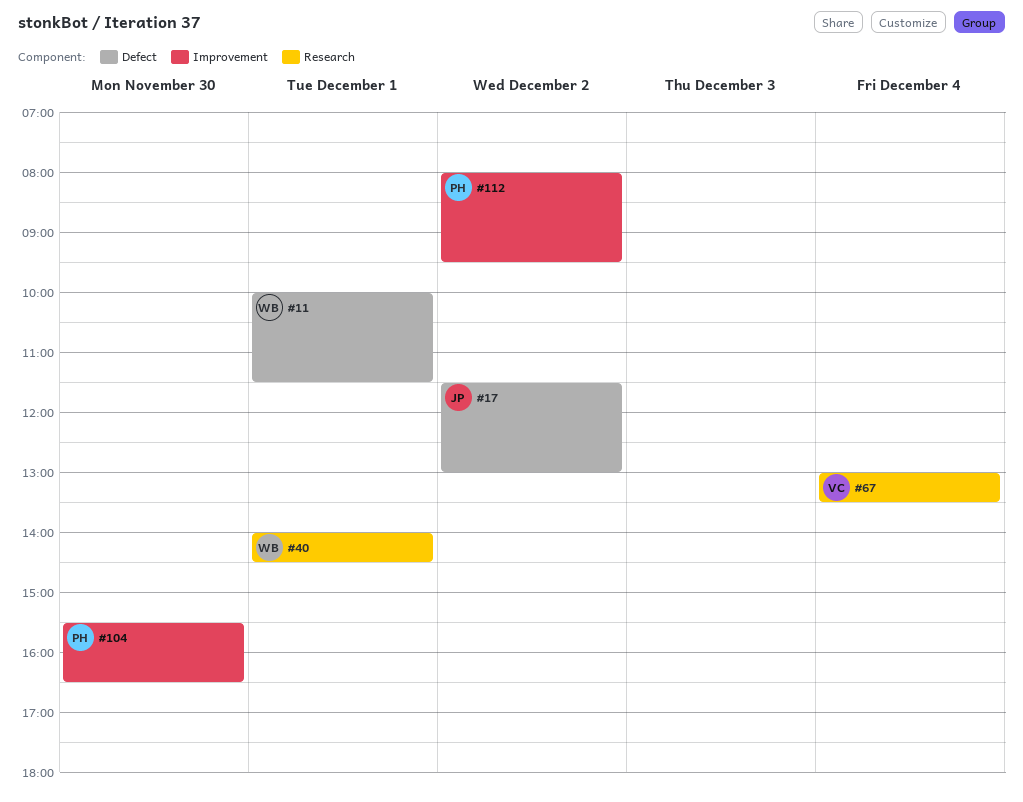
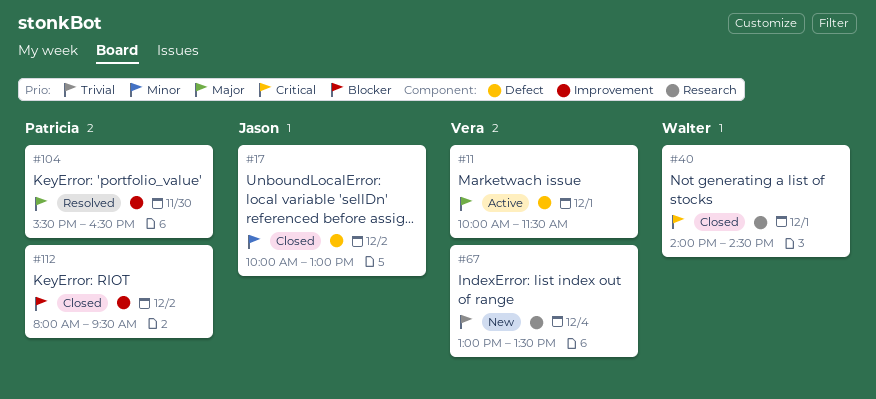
#11, owner: Walter -> Vera
#17, begins: 11:30 -> 10:00

